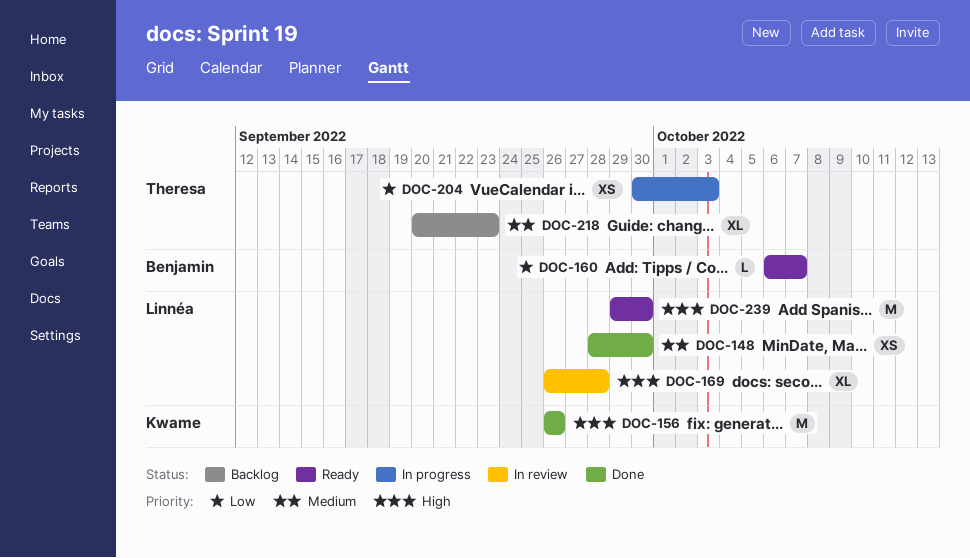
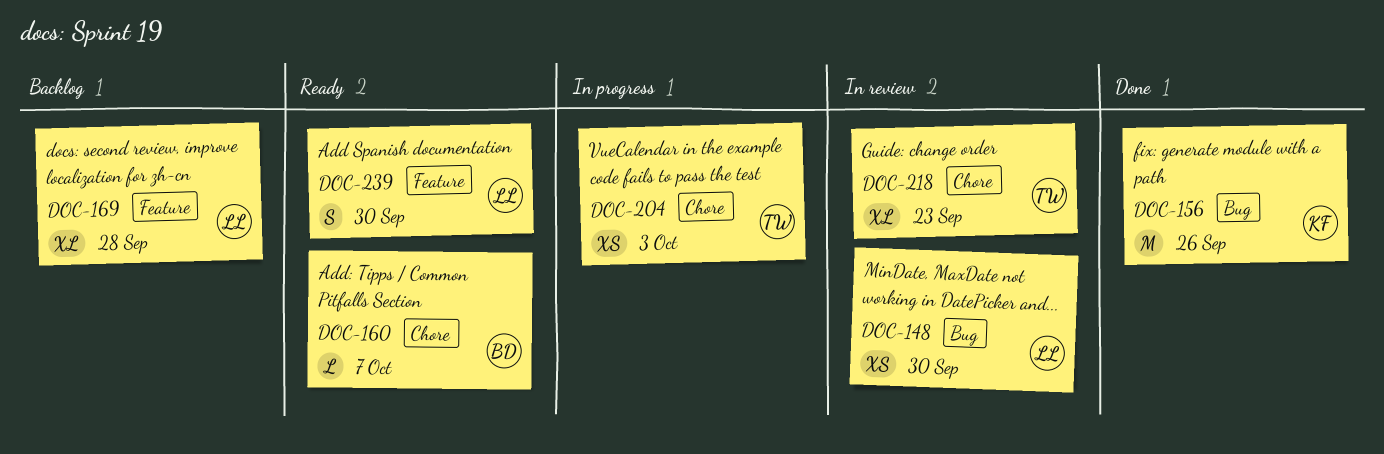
DOC-148, status: Done -> In review
DOC-169, status: In review -> Backlog
DOC-218, status: Backlog -> In review
DOC-239, estimate: M -> S

